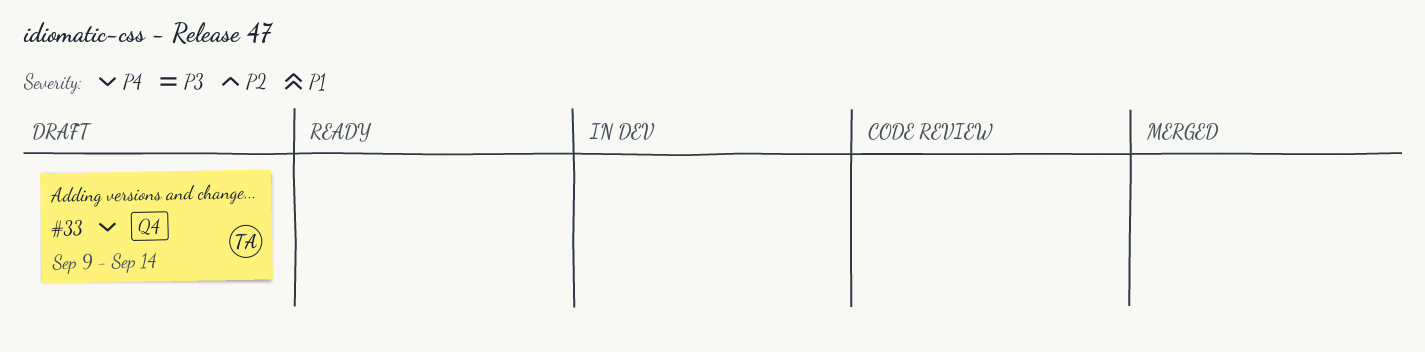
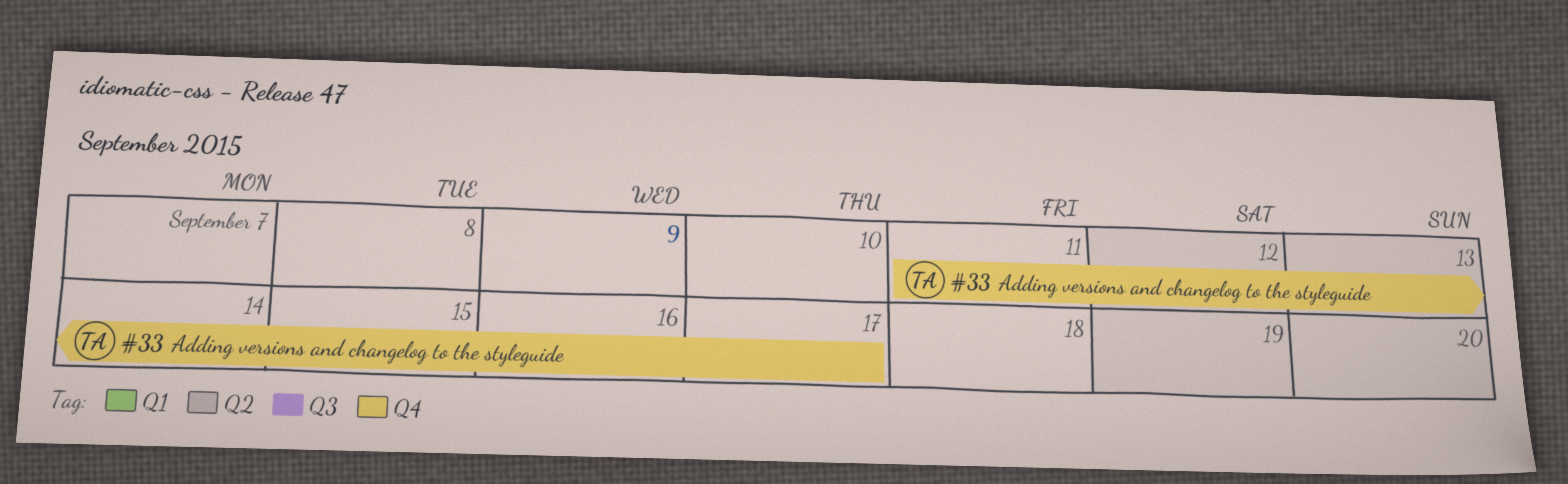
#33, start: Sep 9 -> Sep 11
#33, due: Sep 14 -> Sep 17

